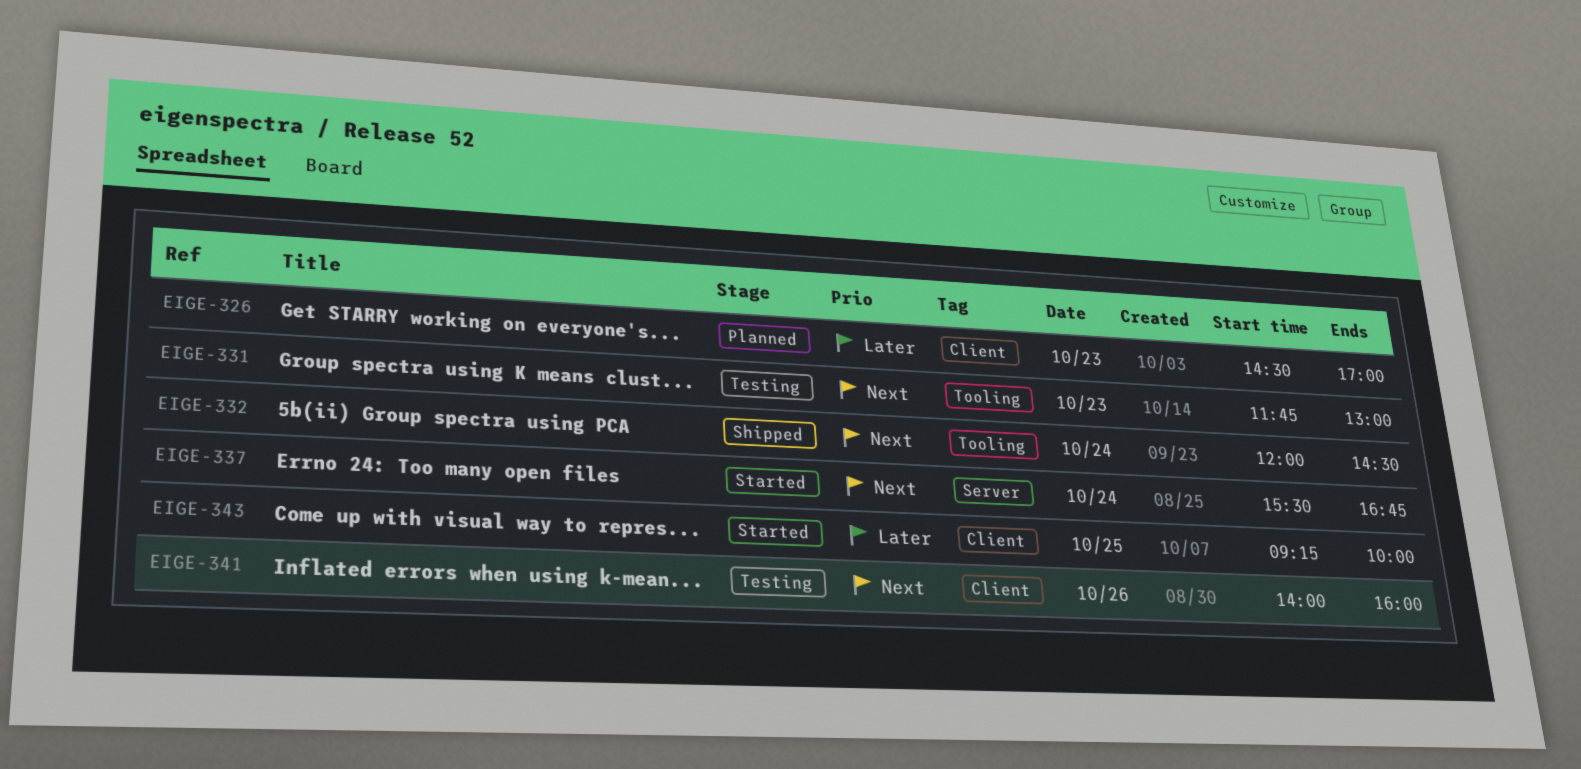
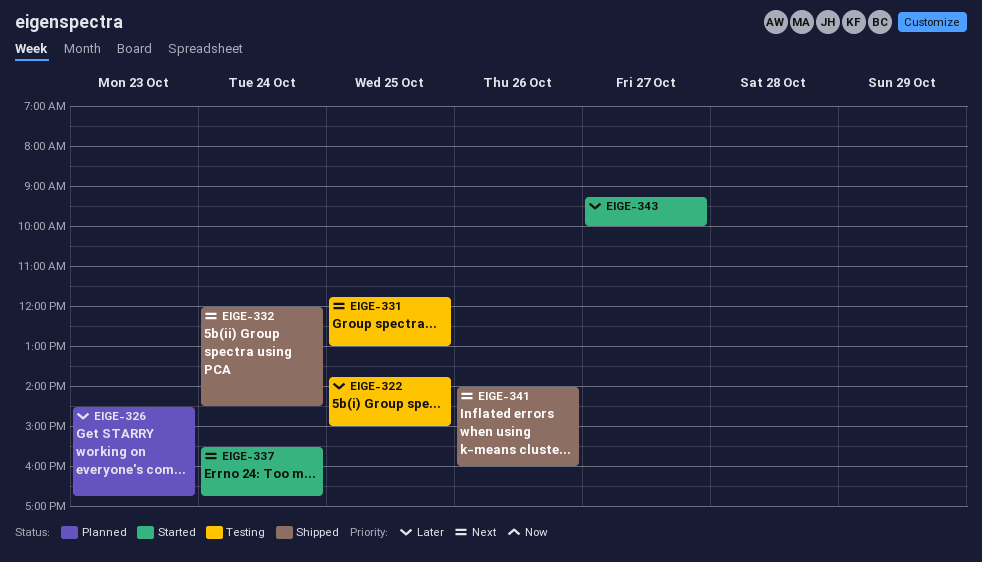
EIGE-322: none -> present
EIGE-326, ends: 17:00 -> 16:45
EIGE-331, day: Oct 23 -> Oct 25
EIGE-341, status: Testing -> Shipped
EIGE-343, day: Oct 25 -> Oct 27

